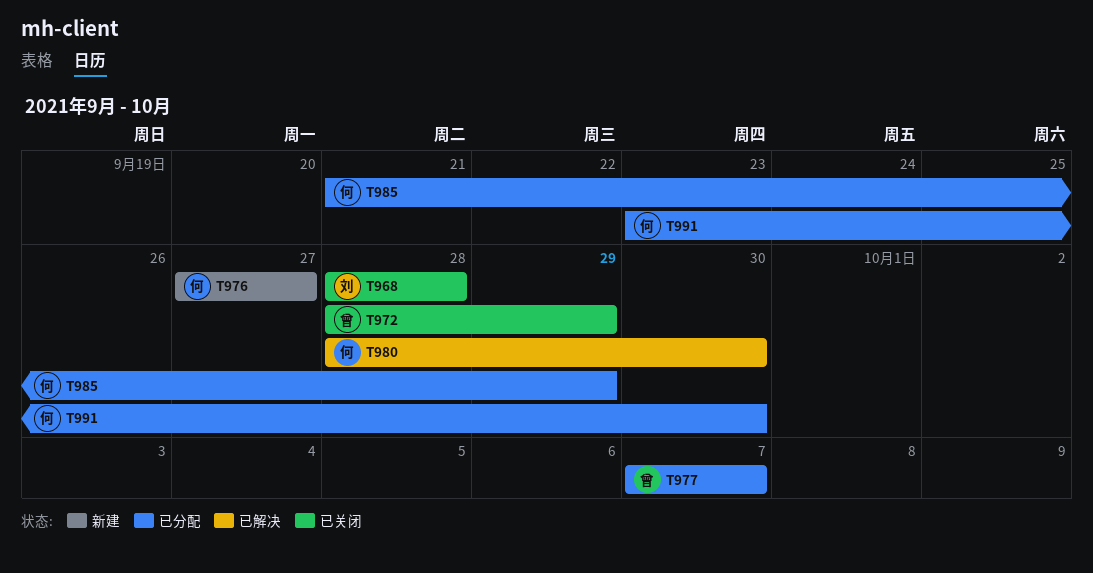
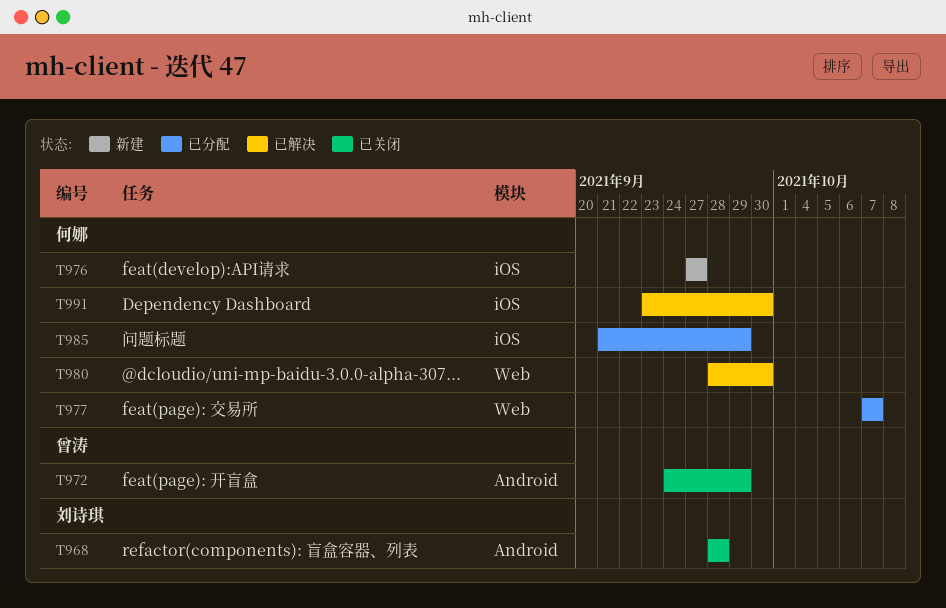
T972, start: Sep 28 -> Sep 24
T977, owner: 曾涛 -> 何娜
T991, status: 已分配 -> 已解决

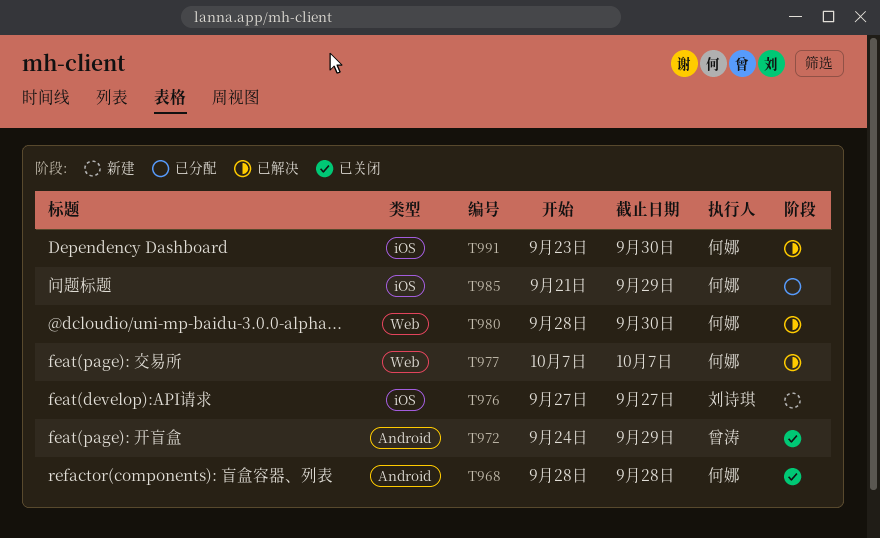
T968, owner: 刘诗琪 -> 何娜
T976, owner: 何娜 -> 刘诗琪
T977, status: 已分配 -> 已解决

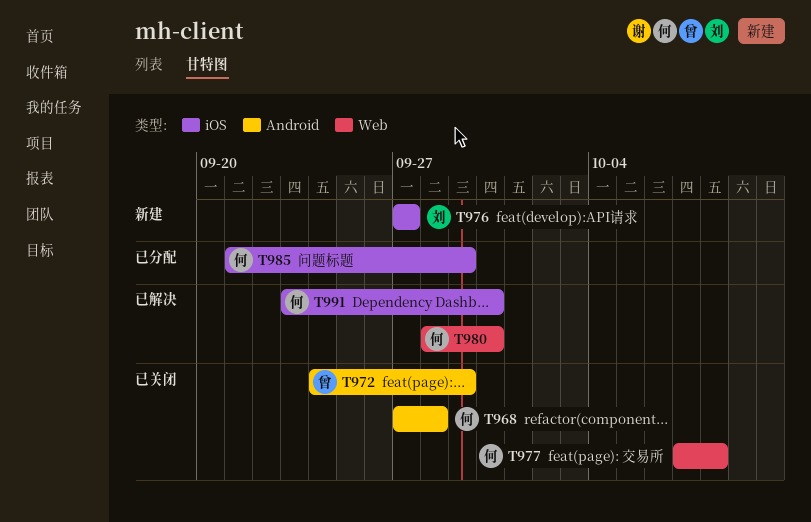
T968, start: Sep 28 -> Sep 27
T977, status: 已解决 -> 已关闭
T977, due: Oct 7 -> Oct 8

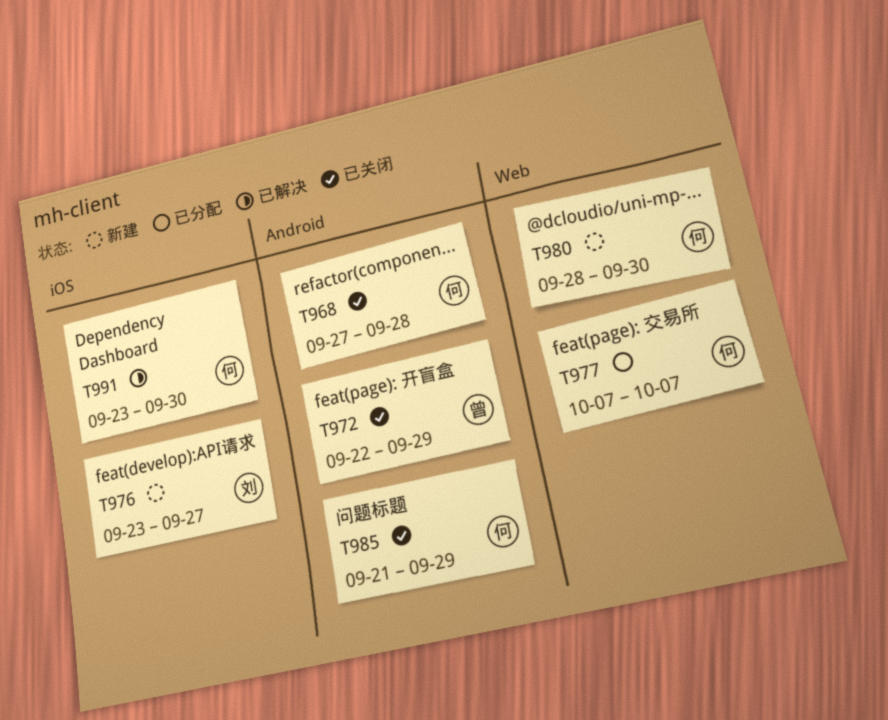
T972, start: Sep 24 -> Sep 22
T976, start: Sep 27 -> Sep 23
T977, status: 已关闭 -> 已分配
T977, due: Oct 8 -> Oct 7
T980, status: 已解决 -> 新建
T985, status: 已分配 -> 已关闭
T985, label: iOS -> Android

